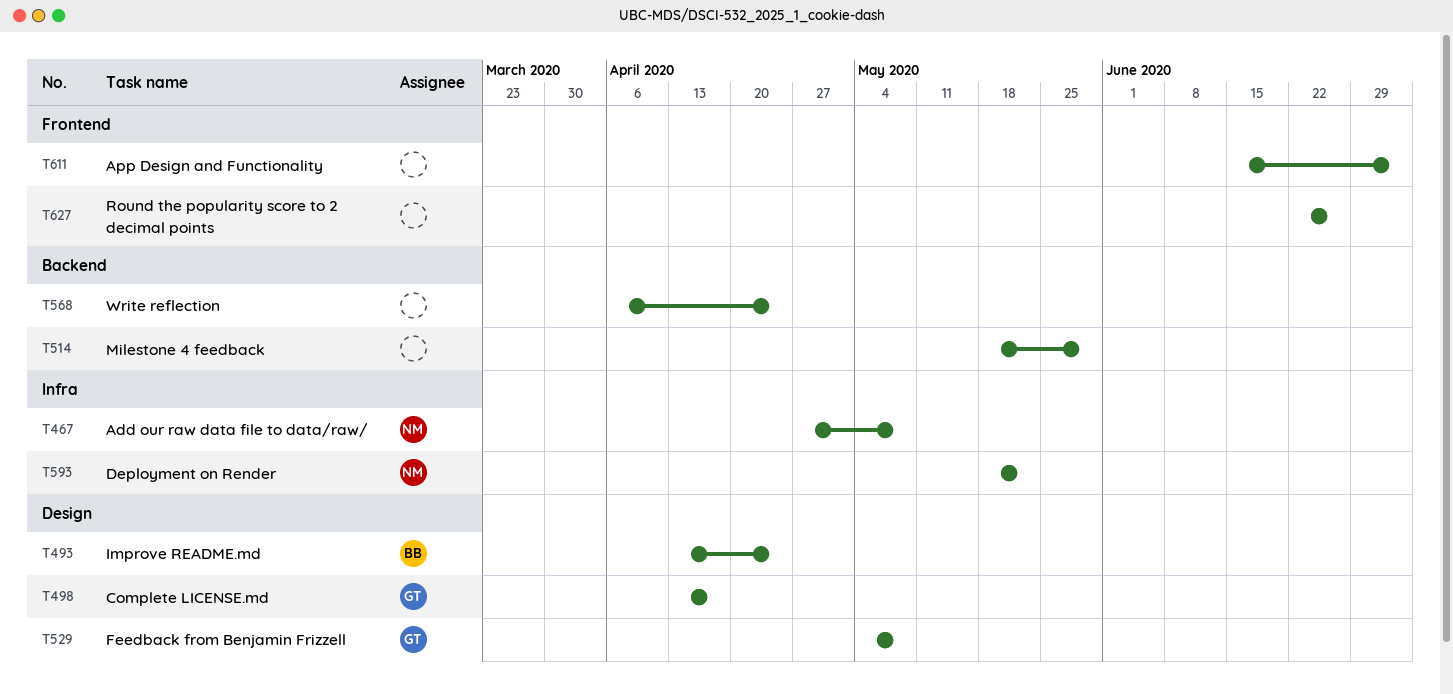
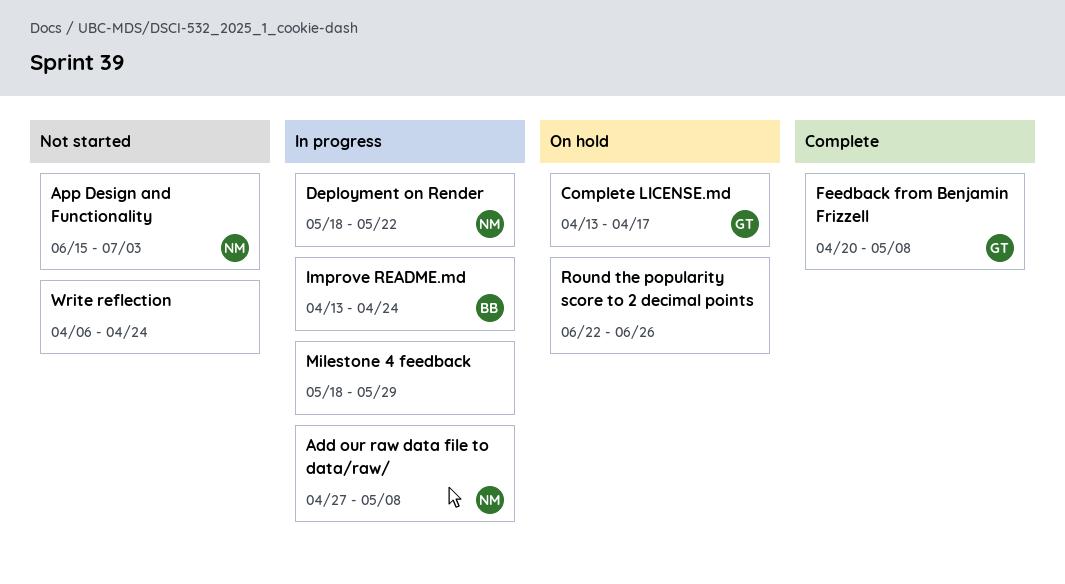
App Design and Functionality, owner: none -> NM
Feedback from Benjamin Frizzell, start: May 4 -> Apr 20

